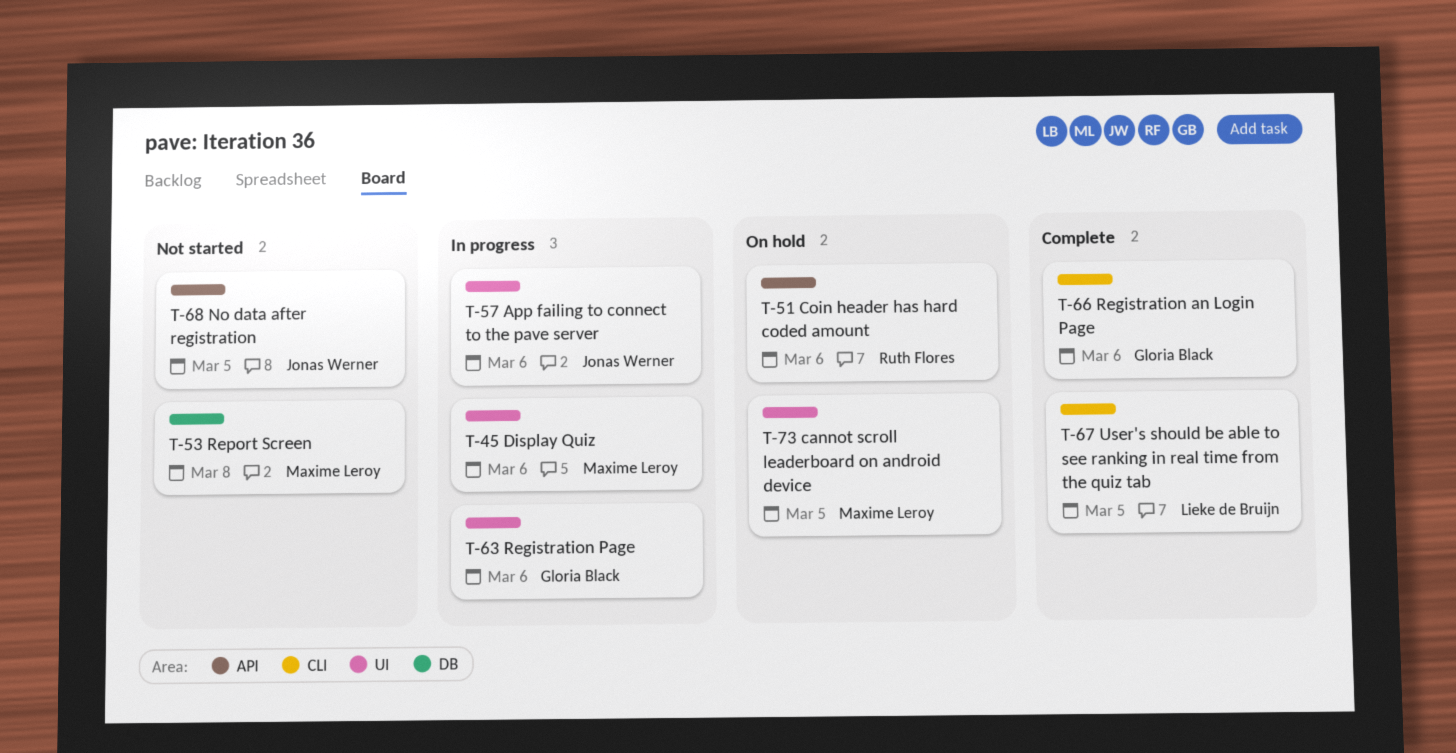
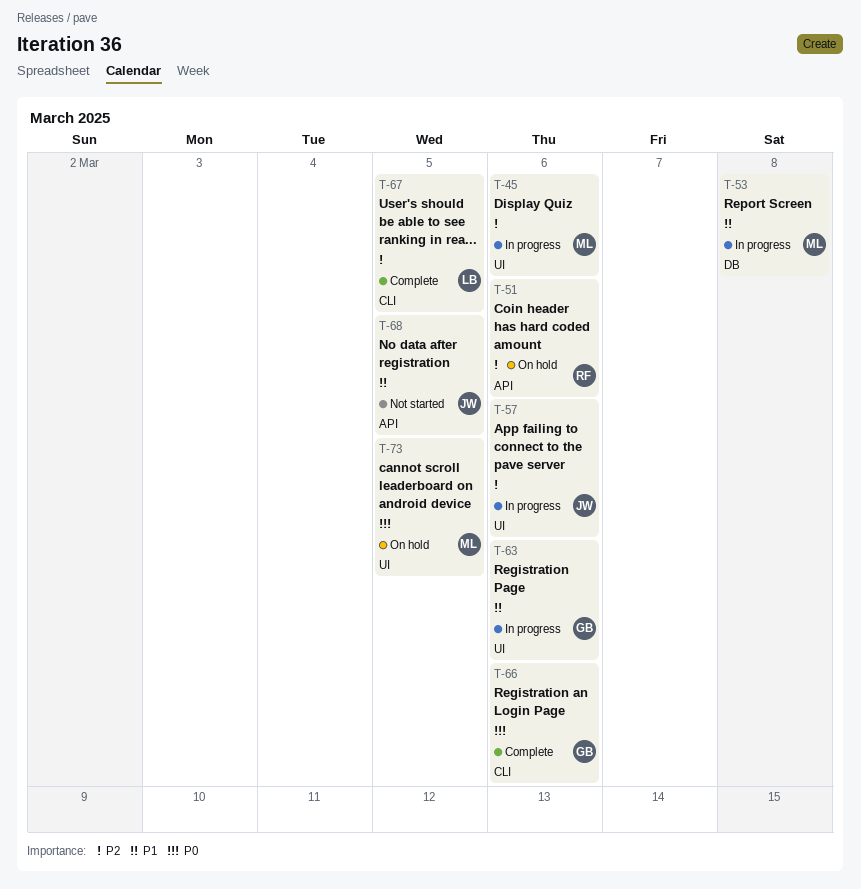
T-53, status: Not started -> In progress

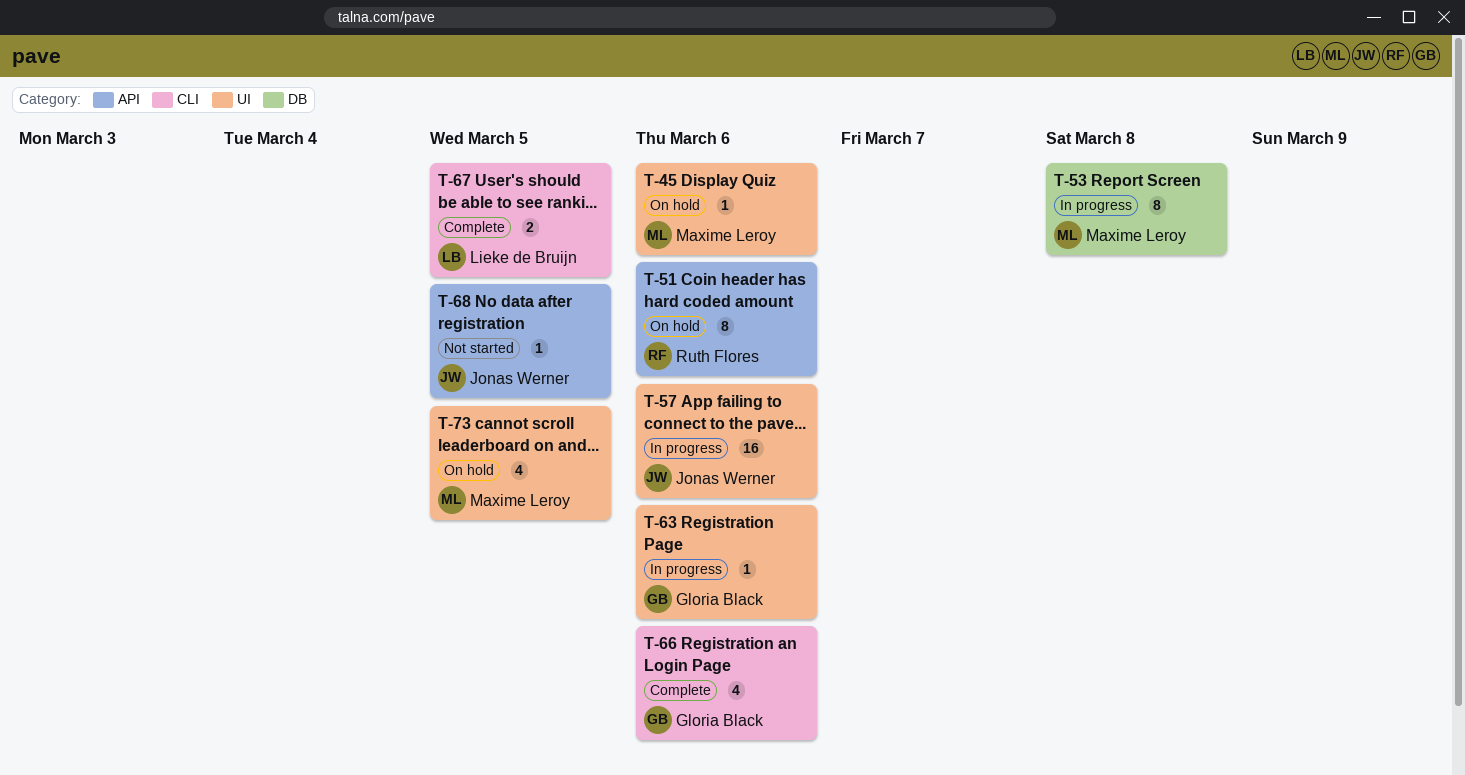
T-45, status: In progress -> On hold

